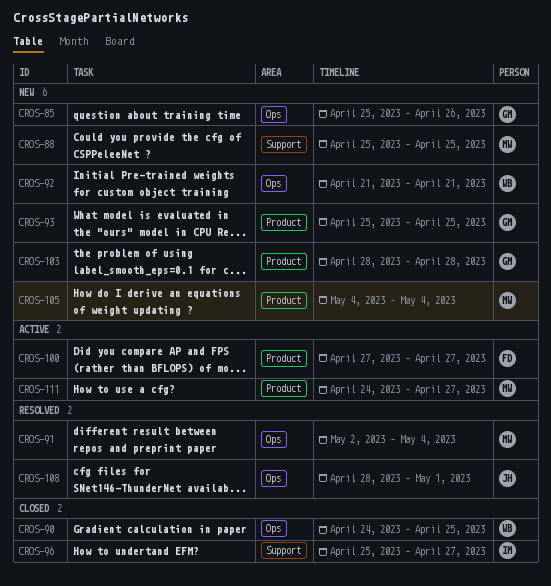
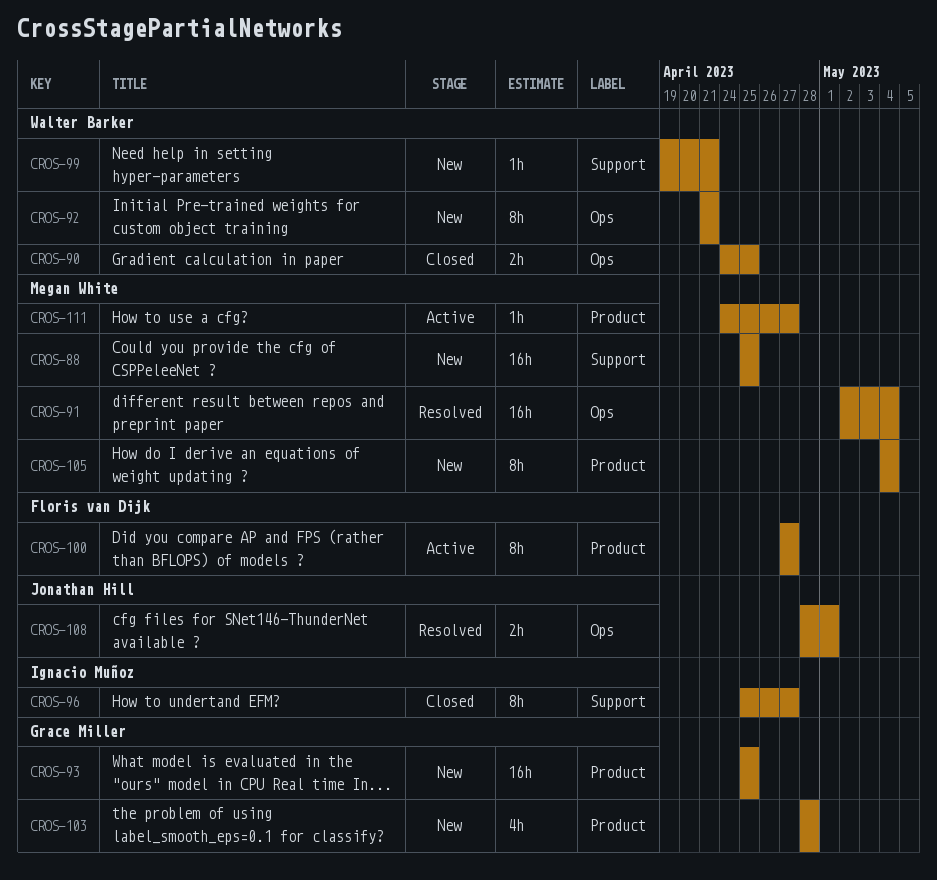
CROS-85: present -> none
CROS-99: none -> present

